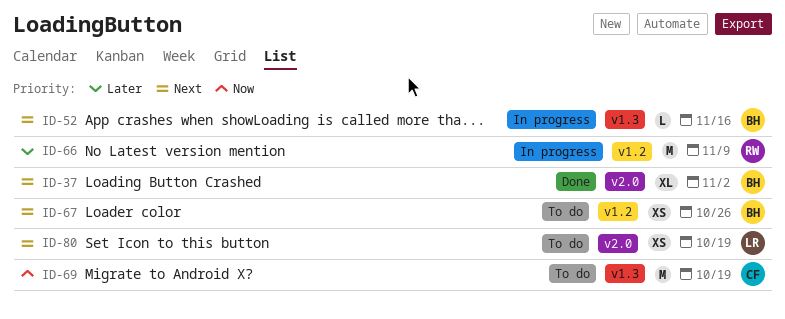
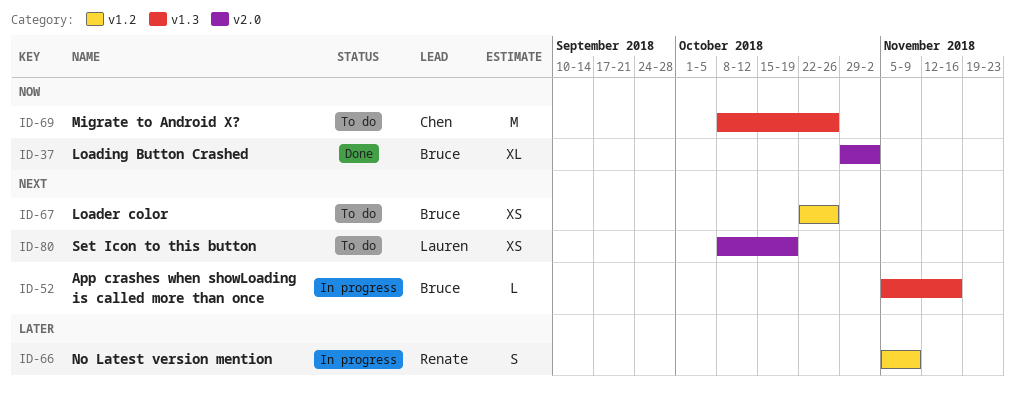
ID-37, priority: Next -> Now
ID-66, estimate: M -> S
ID-69, due: Oct 19 -> Oct 26

